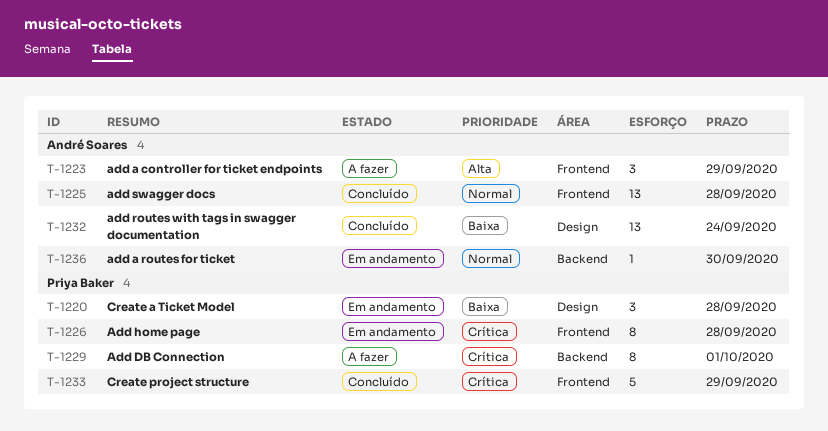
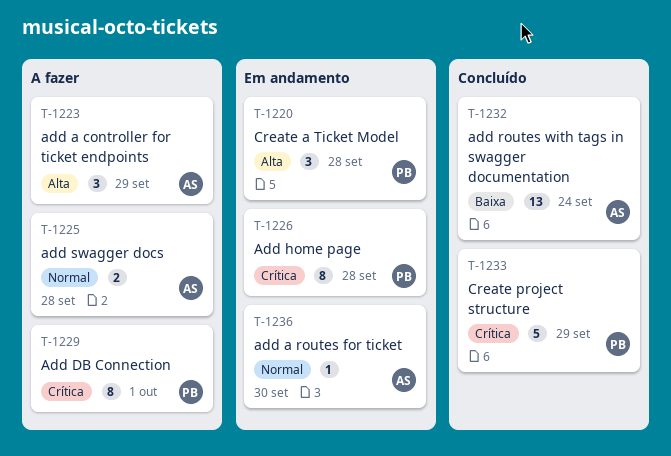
T-1220, priority: Baixa -> Alta
T-1225, status: Concluído -> A fazer
T-1225, estimate: 13 -> 2

